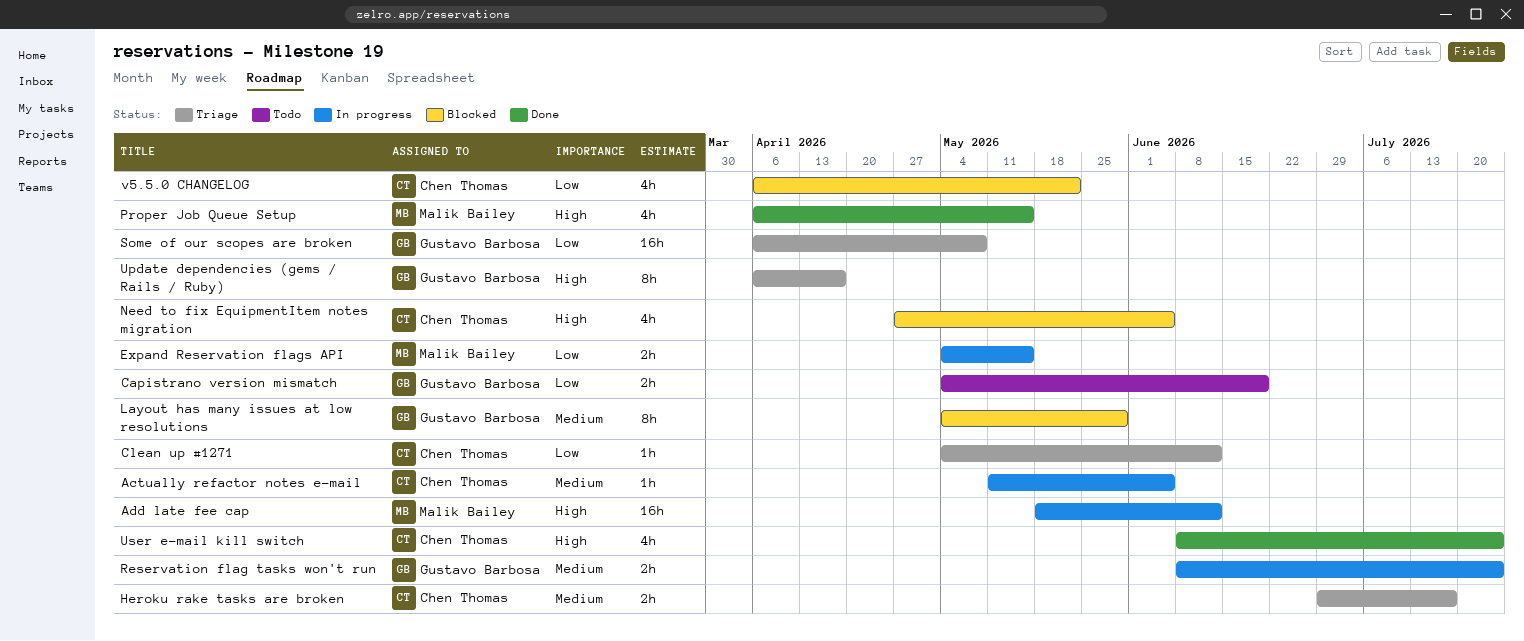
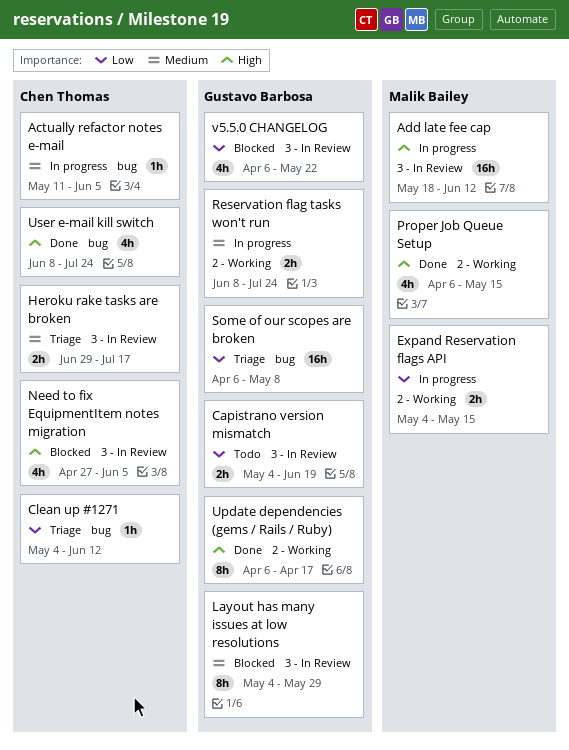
Update dependencies (gems / Rails / Ruby), status: Triage -> Done
v5.5.0 CHANGELOG, owner: Chen Thomas -> Gustavo Barbosa

